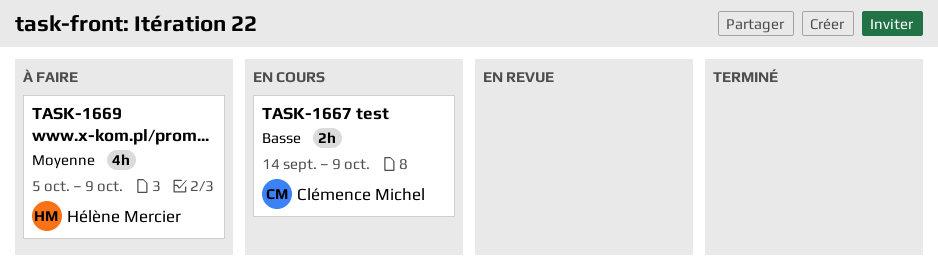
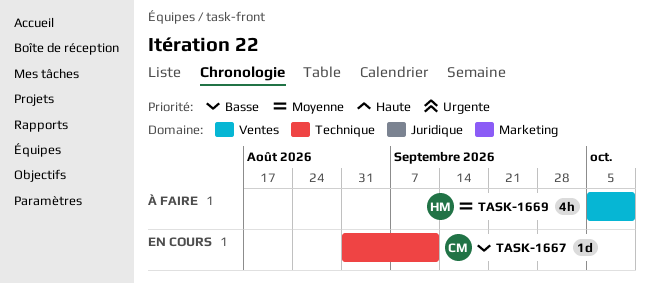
TASK-1667, estimate: 2h -> 1d
TASK-1667, start: Sep 14 -> Aug 31
TASK-1667, due: Oct 9 -> Sep 11

